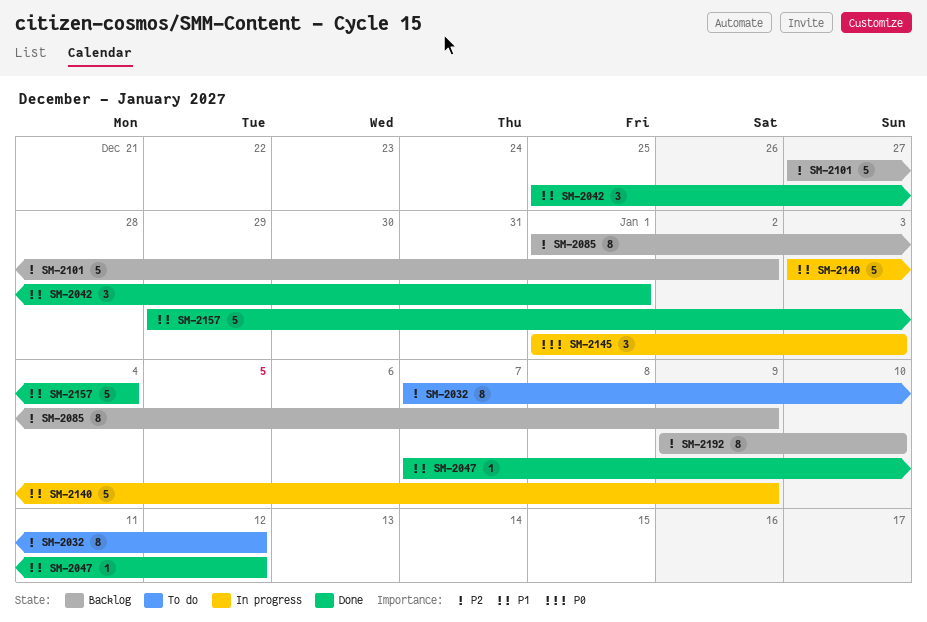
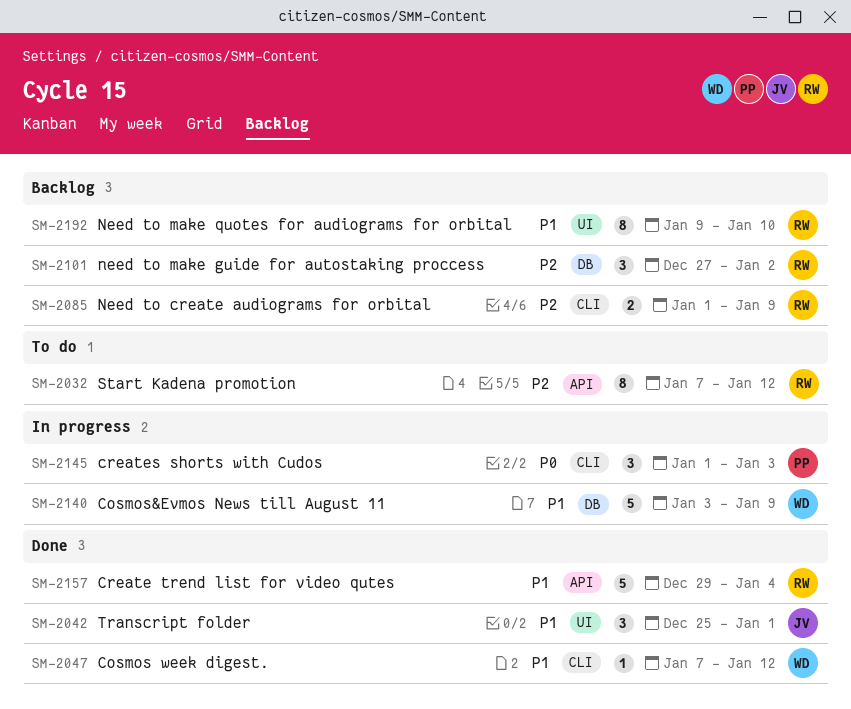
SM-2085, estimate: 8 -> 2
SM-2101, estimate: 5 -> 3
SM-2192, priority: P2 -> P1

